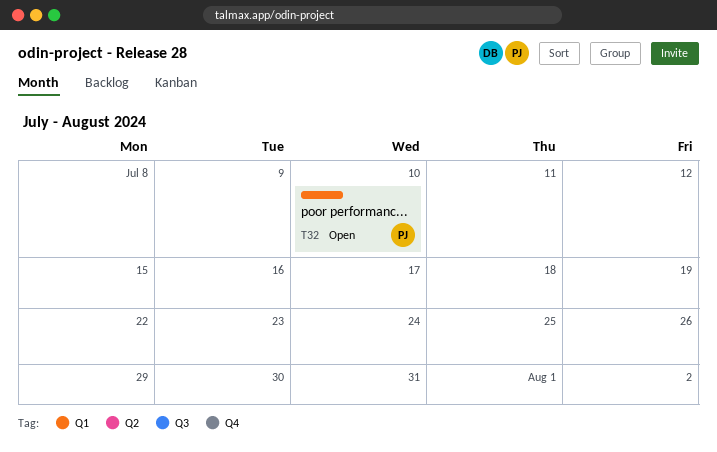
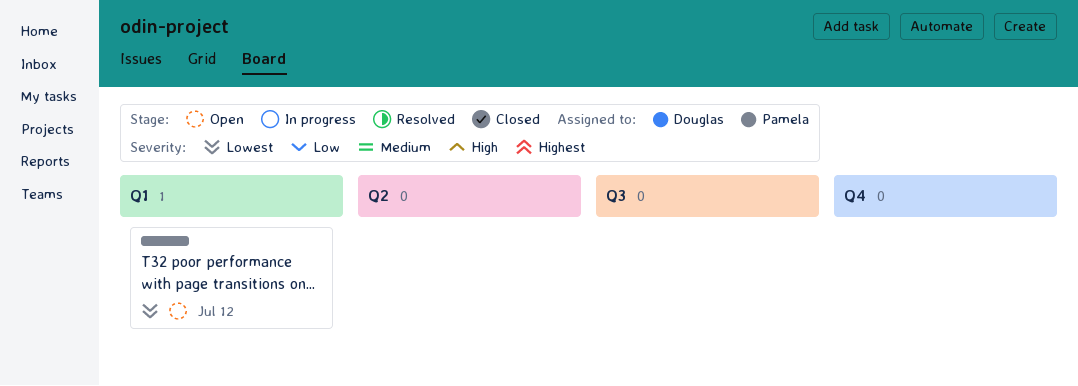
T32, due: Jul 10 -> Jul 12

